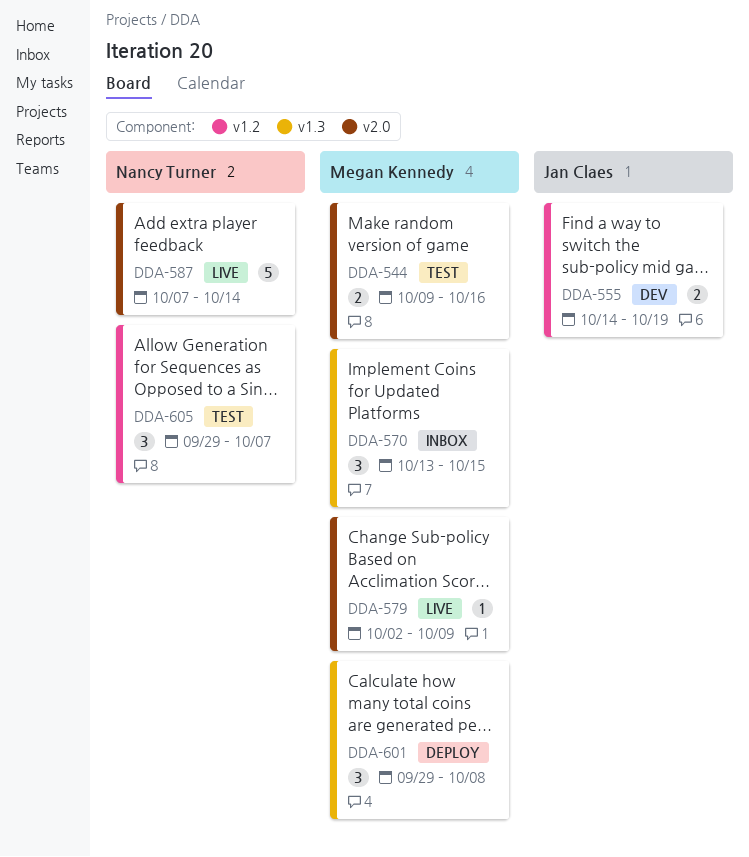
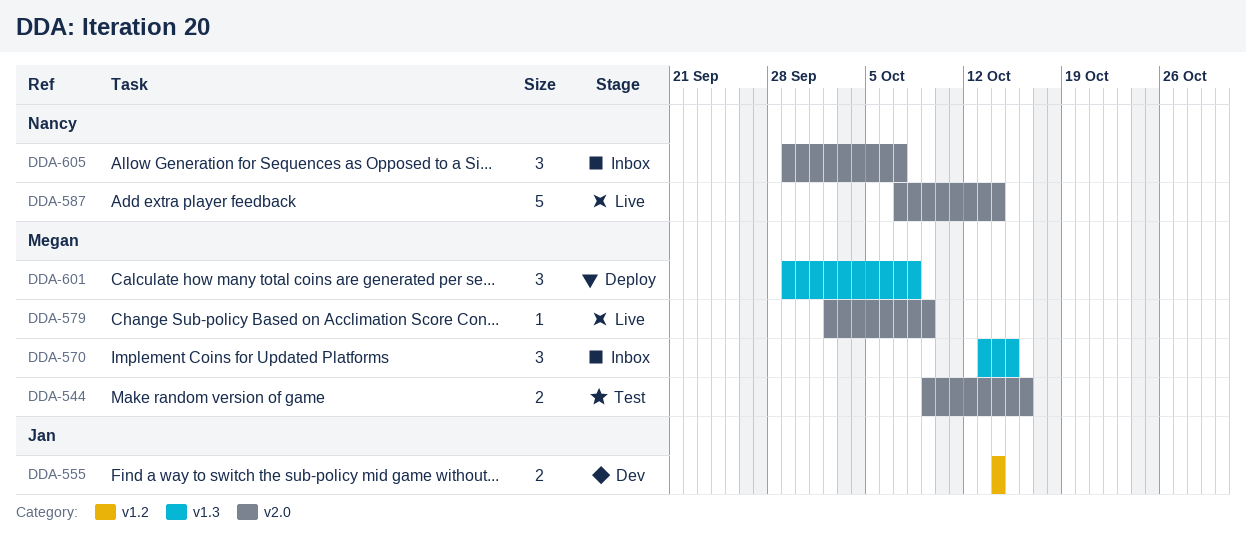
DDA-555, due: Oct 19 -> Oct 14
DDA-605, status: Test -> Inbox
DDA-605, label: v1.2 -> v2.0

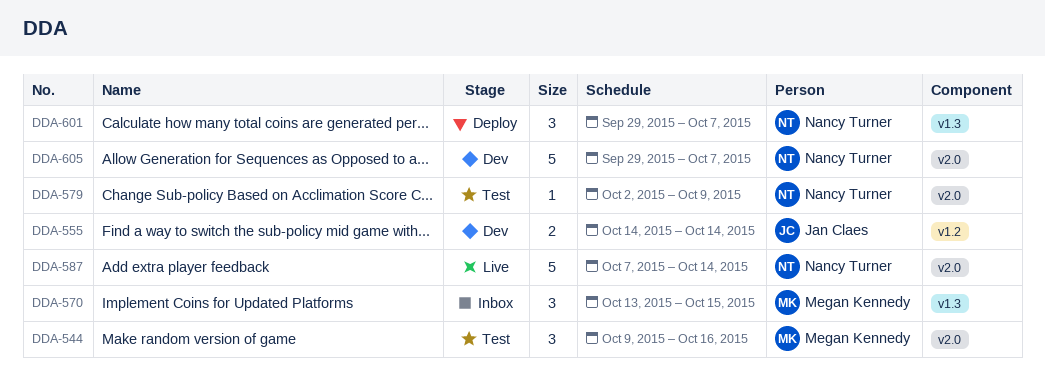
DDA-544, estimate: 2 -> 3
DDA-579, status: Live -> Test
DDA-579, owner: Megan Kennedy -> Nancy Turner
DDA-601, owner: Megan Kennedy -> Nancy Turner
DDA-601, due: Oct 8 -> Oct 7
DDA-605, status: Inbox -> Dev
DDA-605, estimate: 3 -> 5

